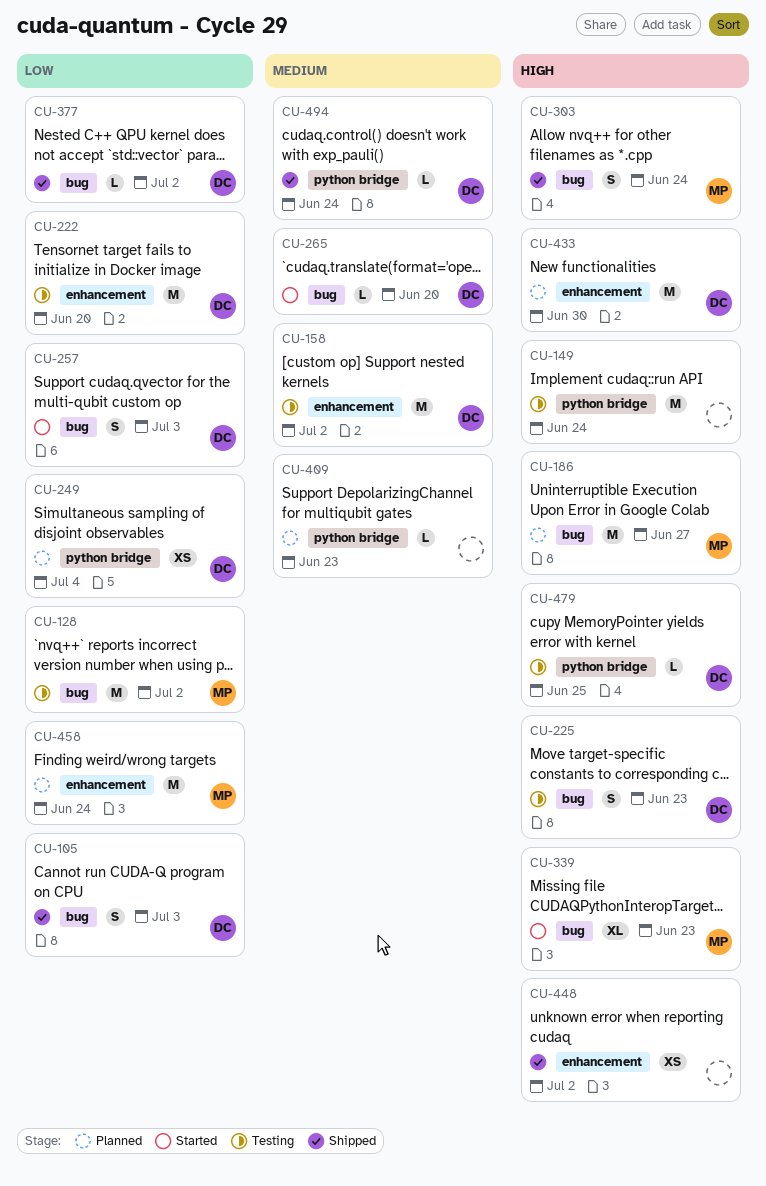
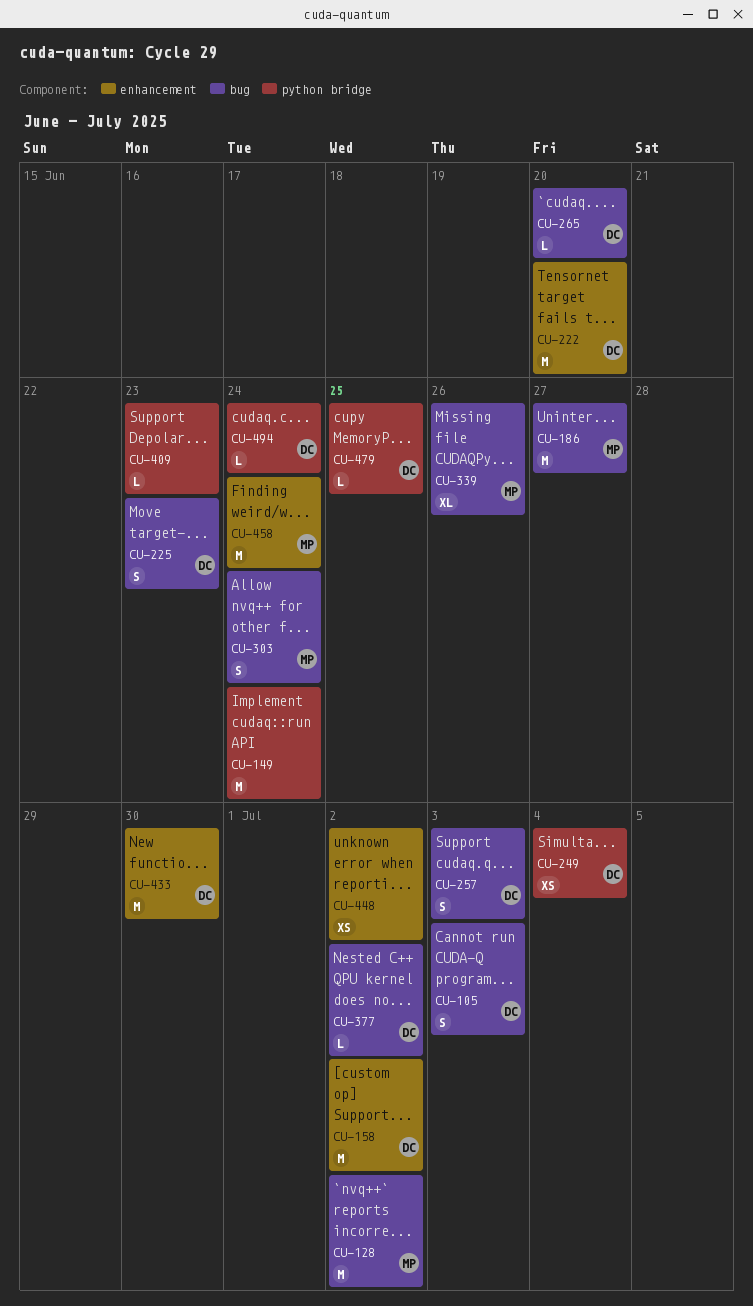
CU-339, due: Jun 23 -> Jun 26

